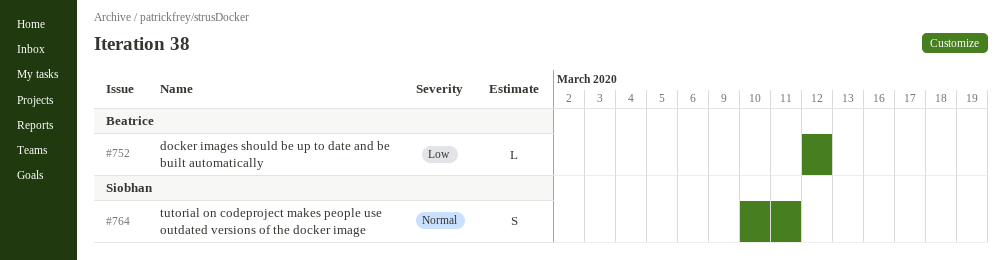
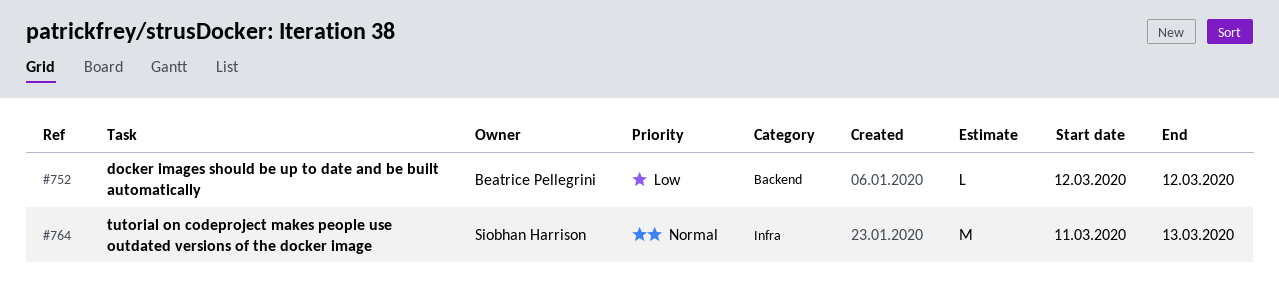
#764, estimate: S -> M
#764, start: Mar 10 -> Mar 11
#764, due: Mar 11 -> Mar 13

